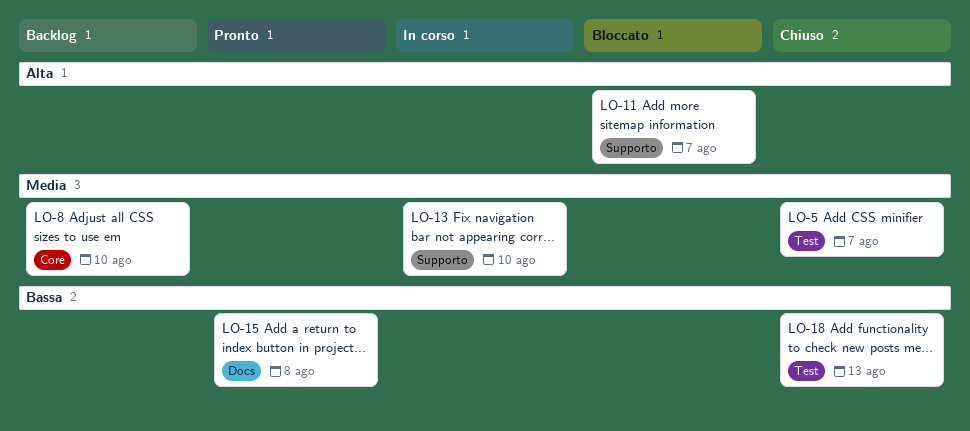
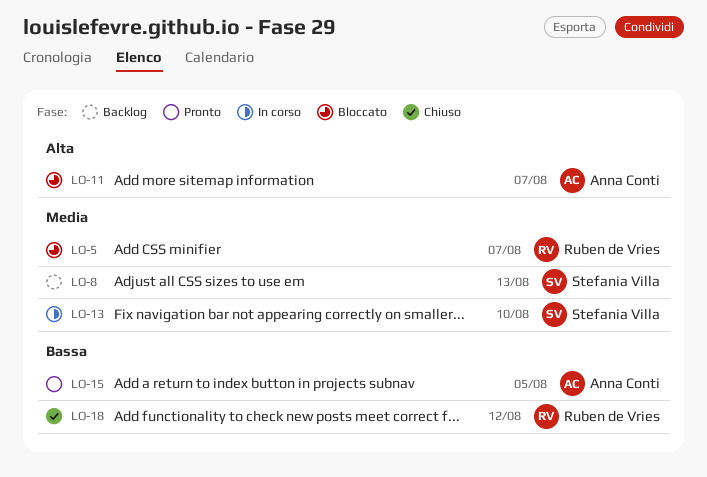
LO-5, status: Chiuso -> Bloccato
LO-8, due: Aug 10 -> Aug 13
LO-15, due: Aug 8 -> Aug 5
LO-18, due: Aug 13 -> Aug 12

